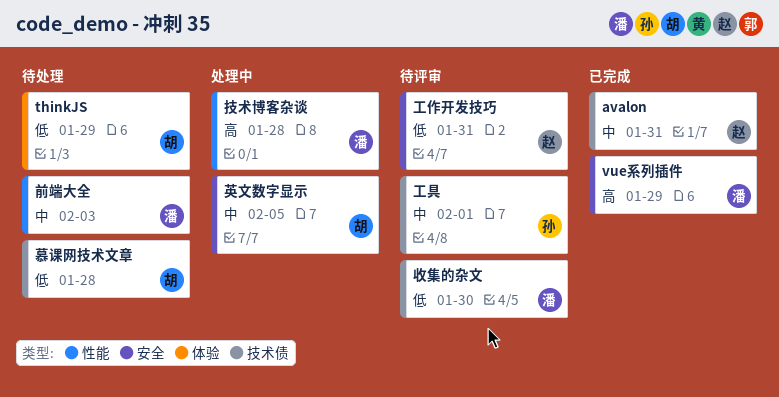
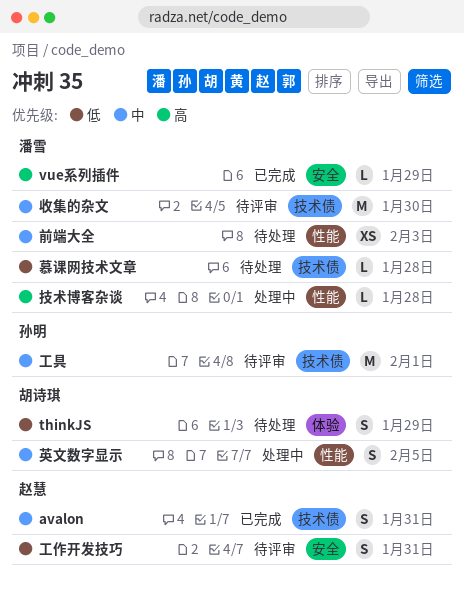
慕课网技术文章, owner: 胡诗琪 -> 潘雪
收集的杂文, priority: 低 -> 中
英文数字显示, label: 安全 -> 性能

